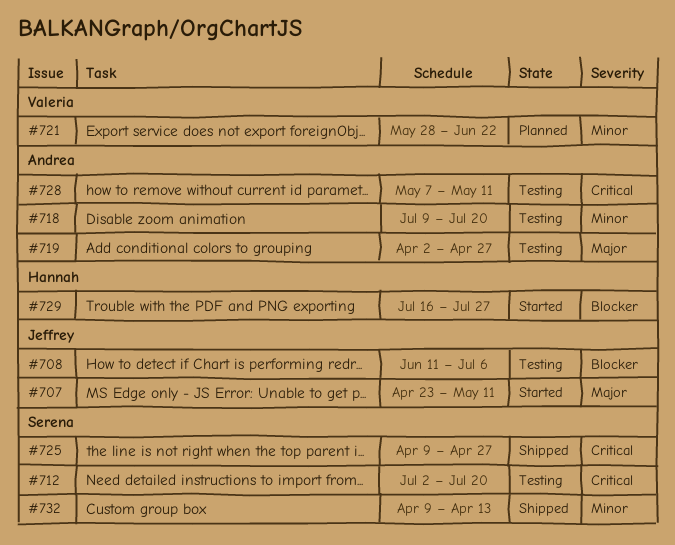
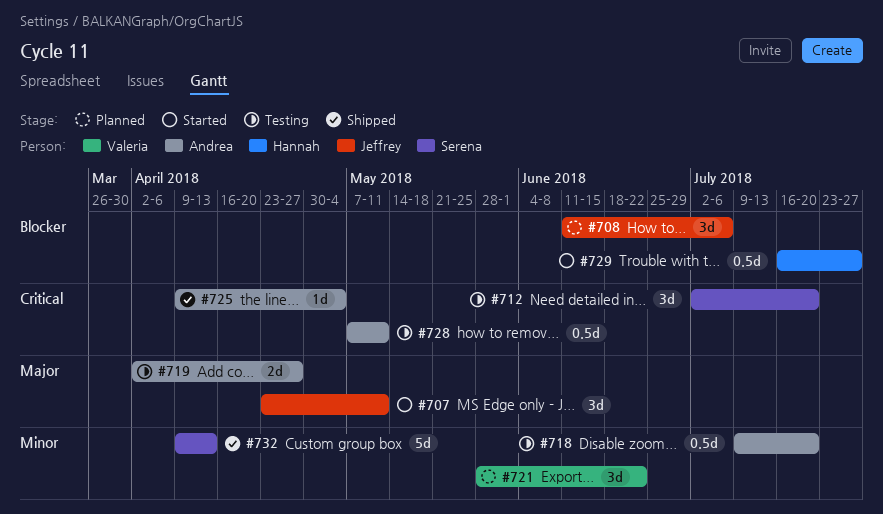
#708, status: Testing -> Planned
#725, owner: Serena -> Andrea
#725, due: Apr 27 -> May 4

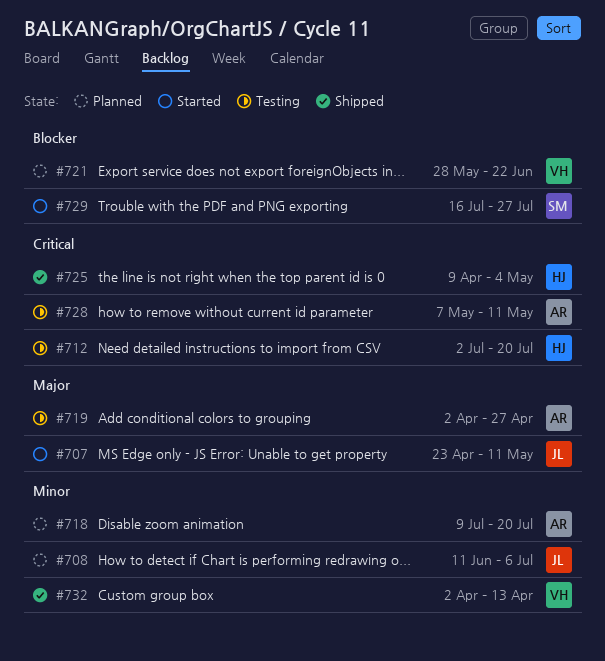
#708, priority: Blocker -> Minor
#712, owner: Serena -> Hannah
#718, status: Testing -> Planned
#721, priority: Minor -> Blocker
#725, owner: Andrea -> Hannah
#729, owner: Hannah -> Serena
#732, owner: Serena -> Valeria
#732, start: Apr 9 -> Apr 2

